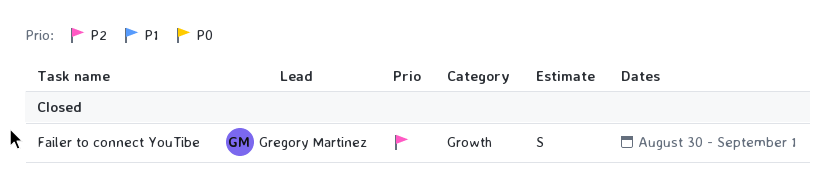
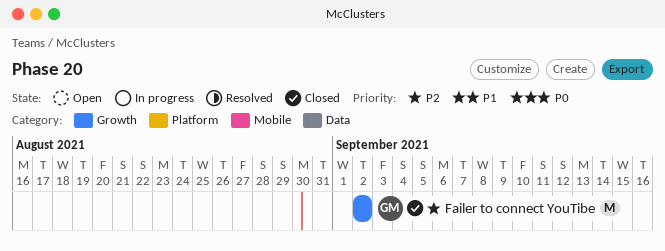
Failer to connect YouTibe, estimate: S -> M
Failer to connect YouTibe, start: Aug 30 -> Sep 2
Failer to connect YouTibe, due: Sep 1 -> Sep 2

